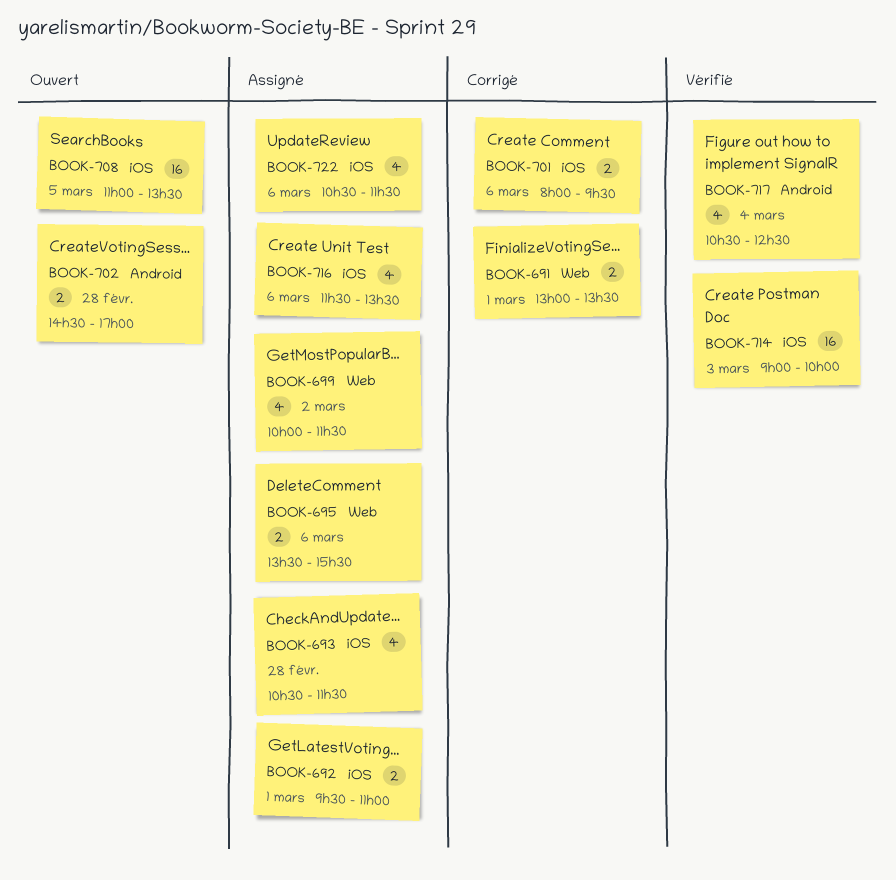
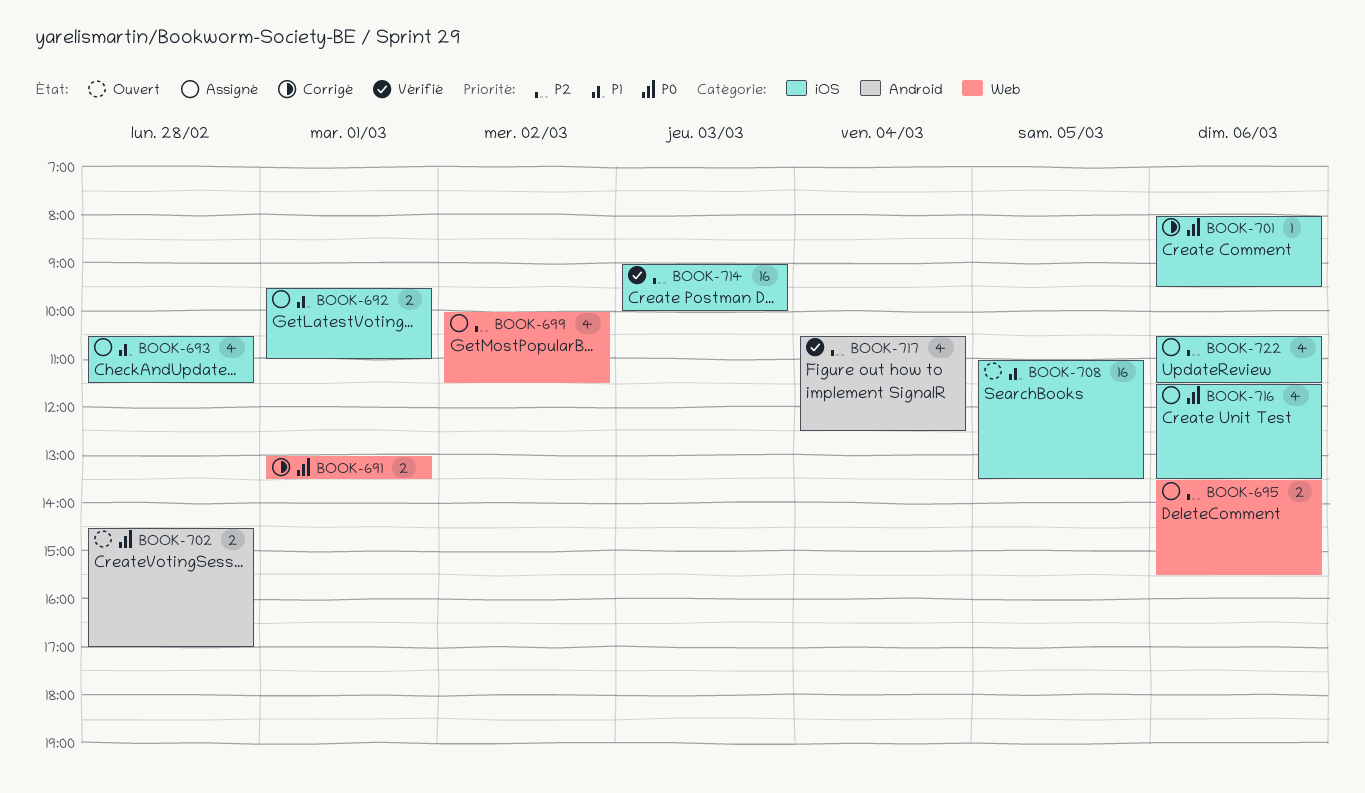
BOOK-701, estimate: 2 -> 1

